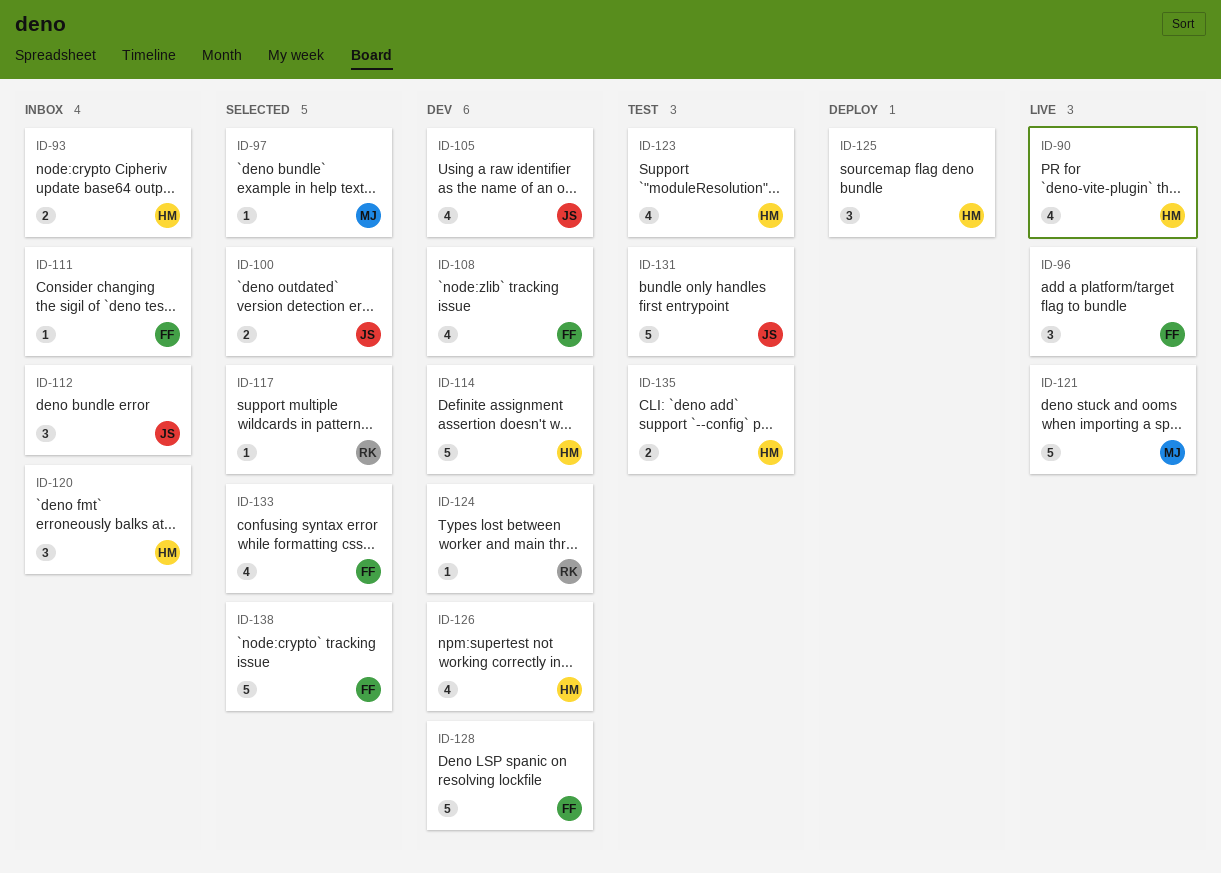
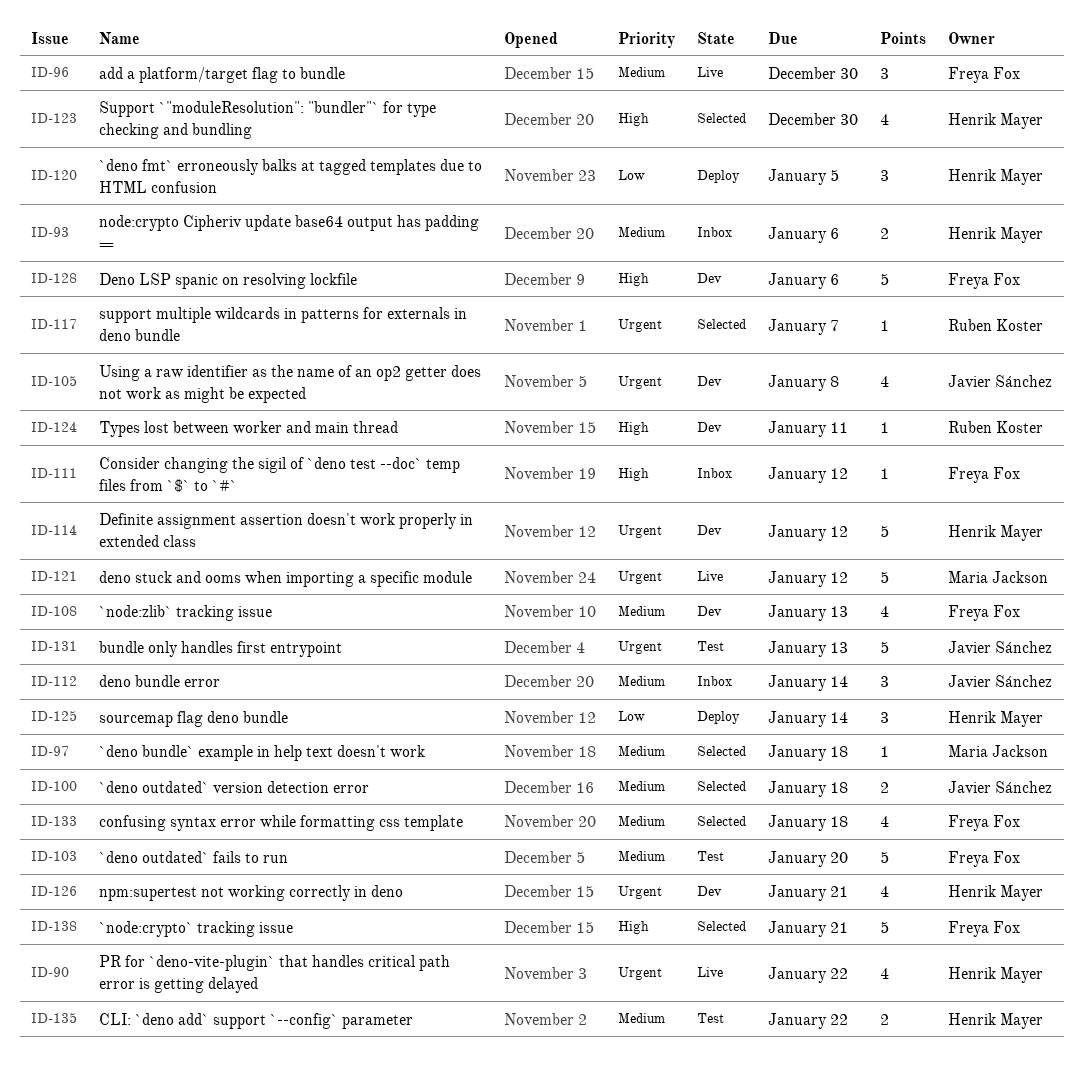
ID-103: none -> present
ID-120, status: Inbox -> Deploy
ID-123, status: Test -> Selected

